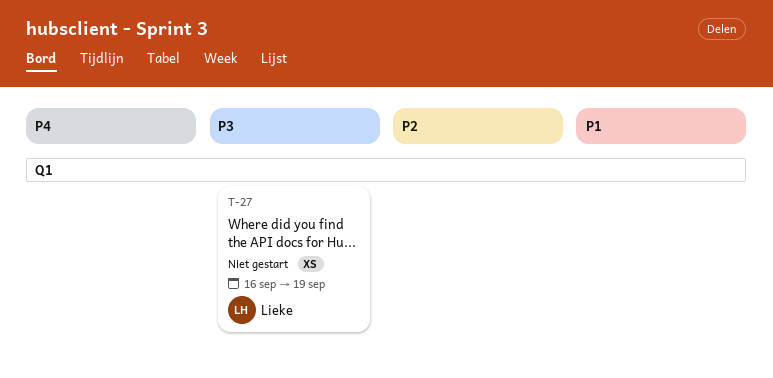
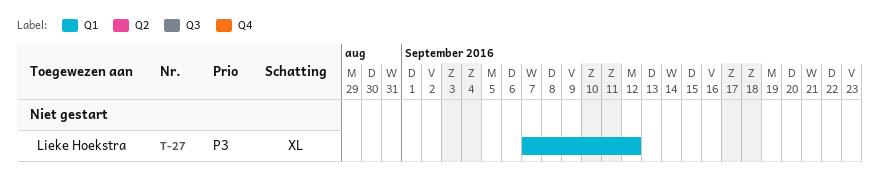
T-27, estimate: XS -> XL
T-27, start: Sep 16 -> Sep 7
T-27, due: Sep 19 -> Sep 12

